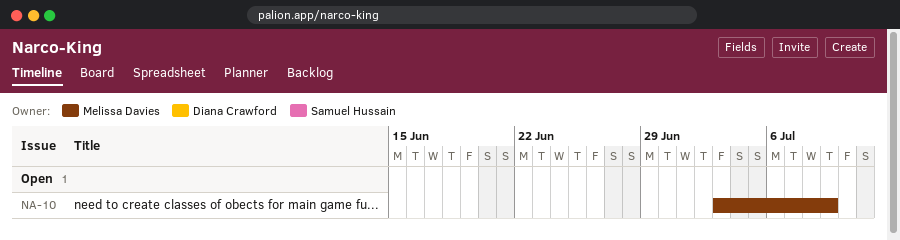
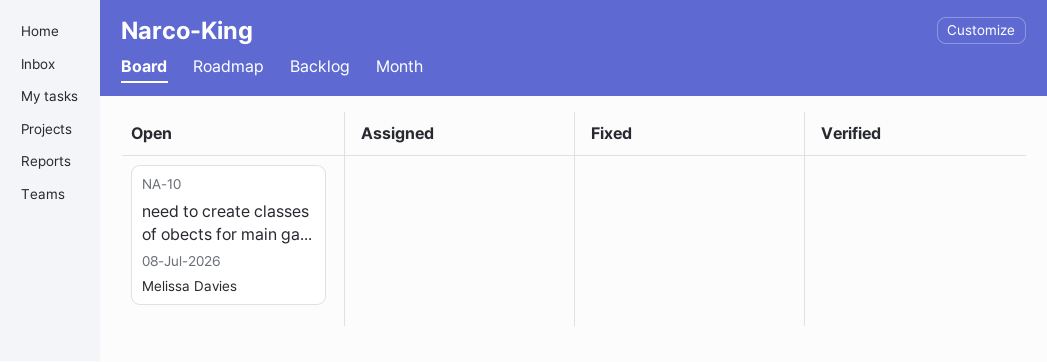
NA-10, due: Jul 9 -> Jul 8

